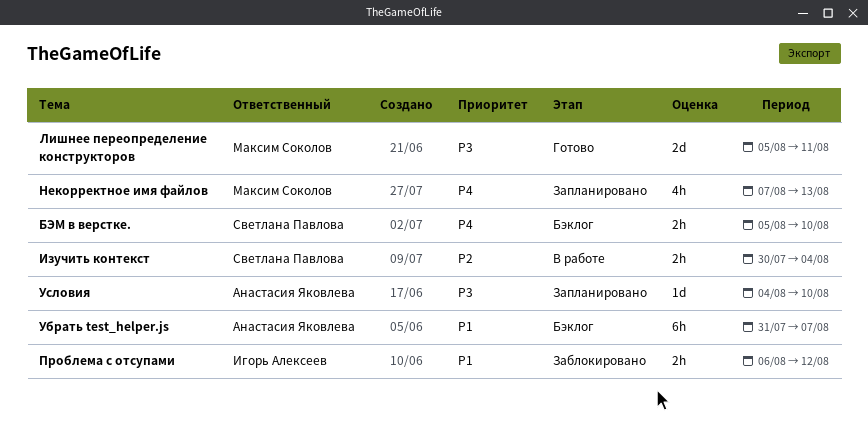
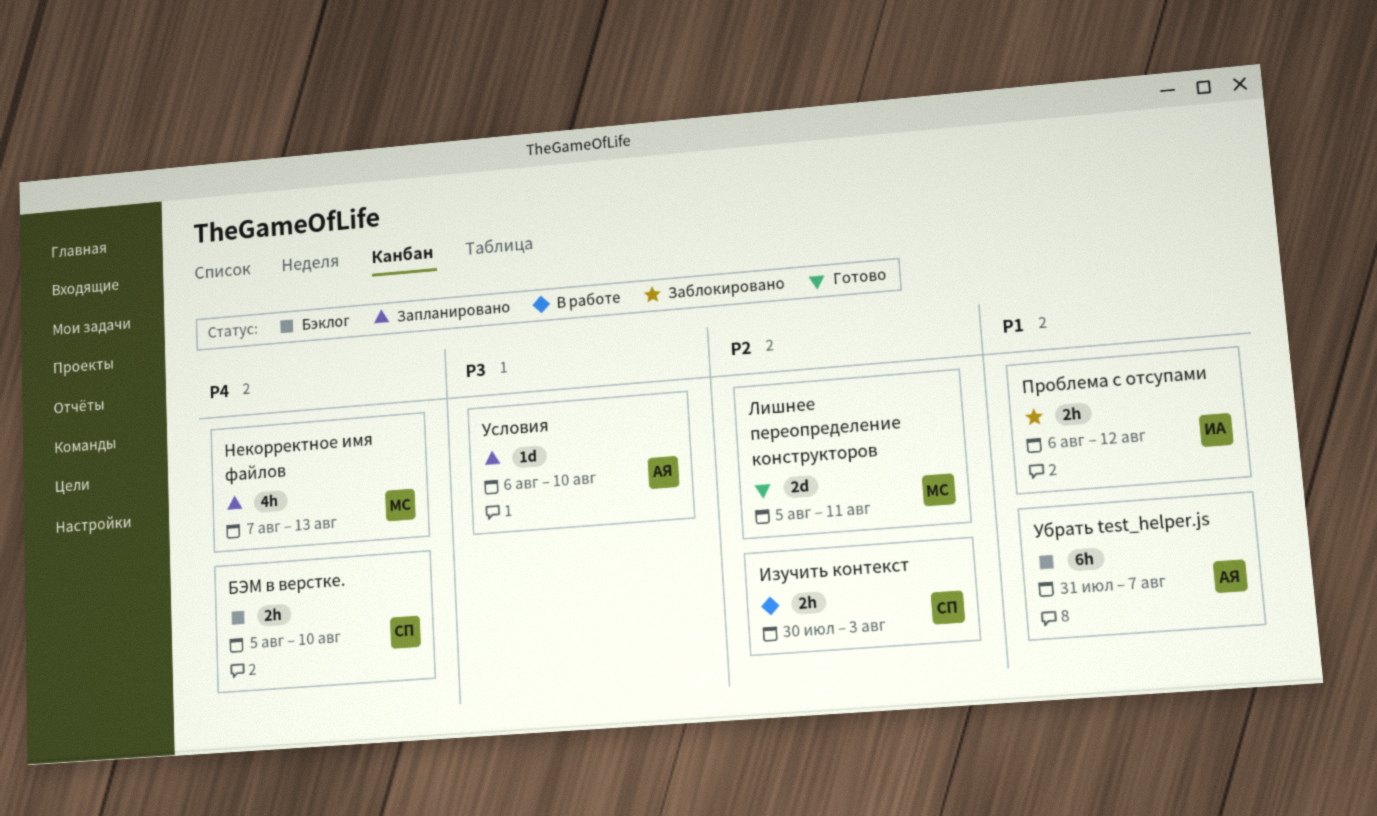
Изучить контекст, due: Aug 4 -> Aug 3
Лишнее переопределение конструкторов, priority: P3 -> P2
Условия, start: Aug 4 -> Aug 6

